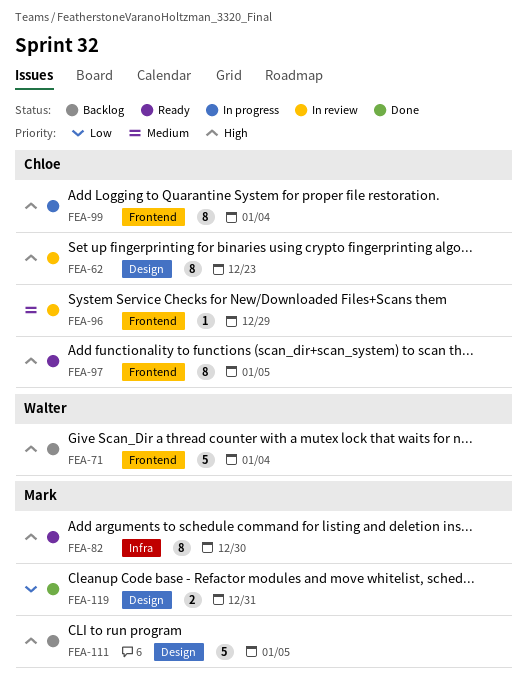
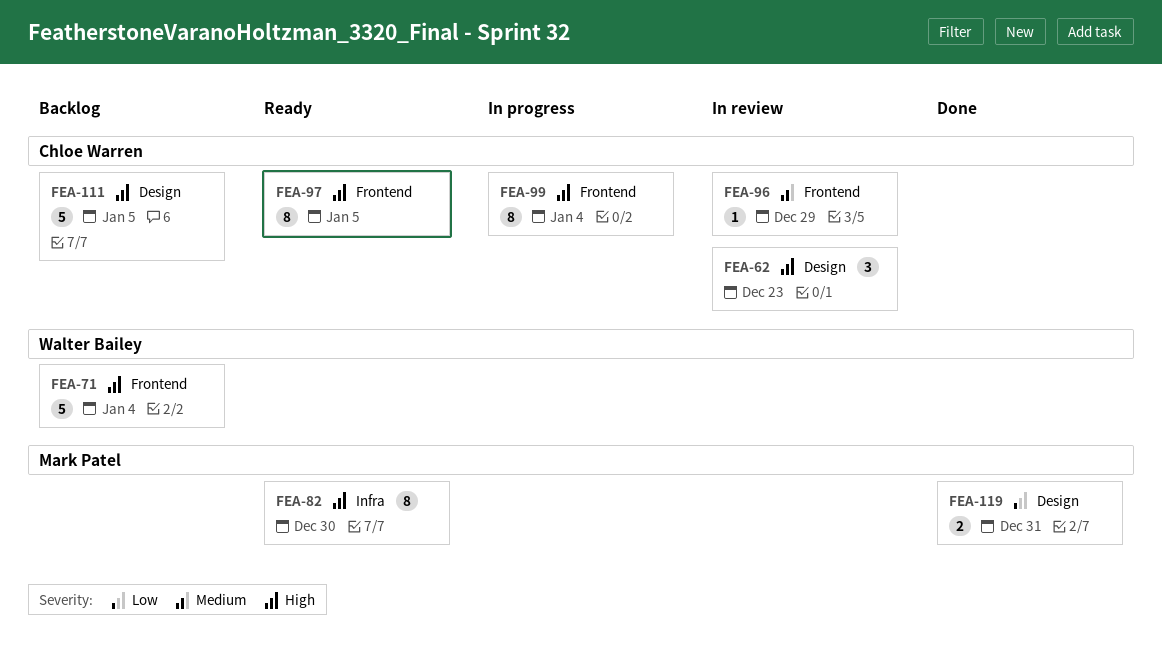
FEA-62, estimate: 8 -> 3
FEA-111, owner: Mark Patel -> Chloe Warren

